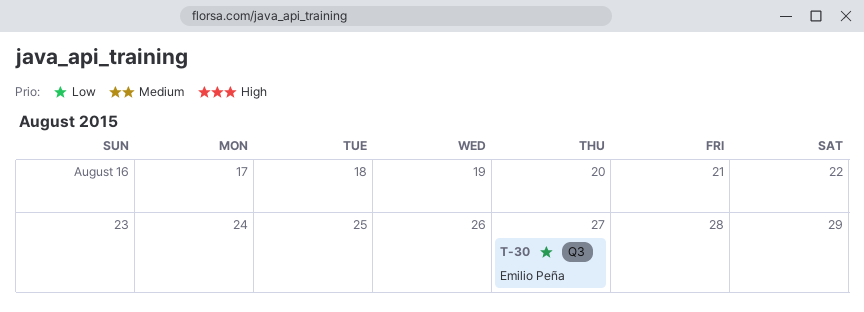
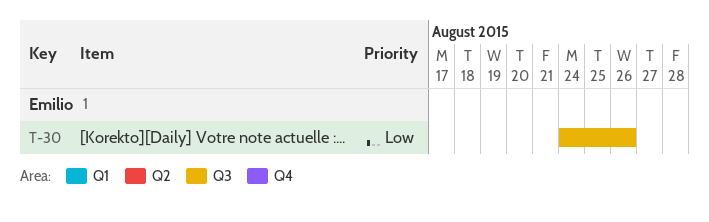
T-30, due: Aug 27 -> Aug 26

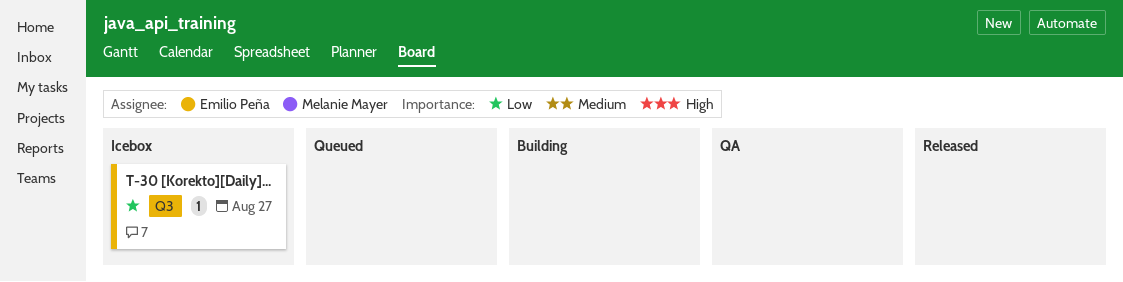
T-30, due: Aug 26 -> Aug 27

